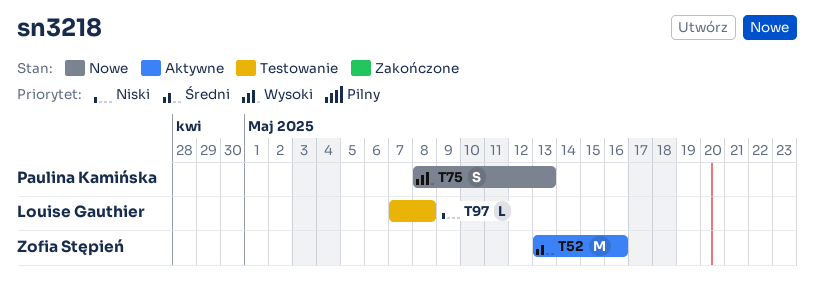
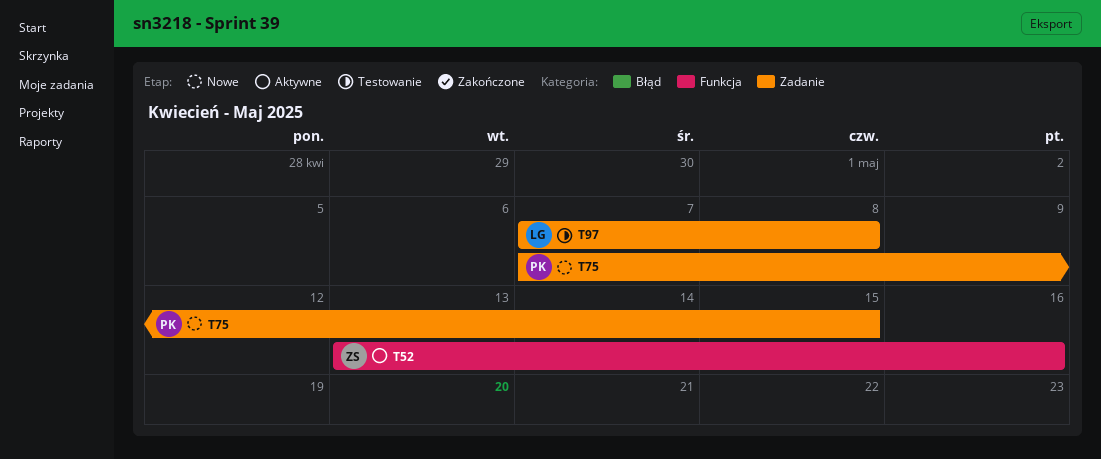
T75, start: May 8 -> May 7
T75, due: May 13 -> May 15

